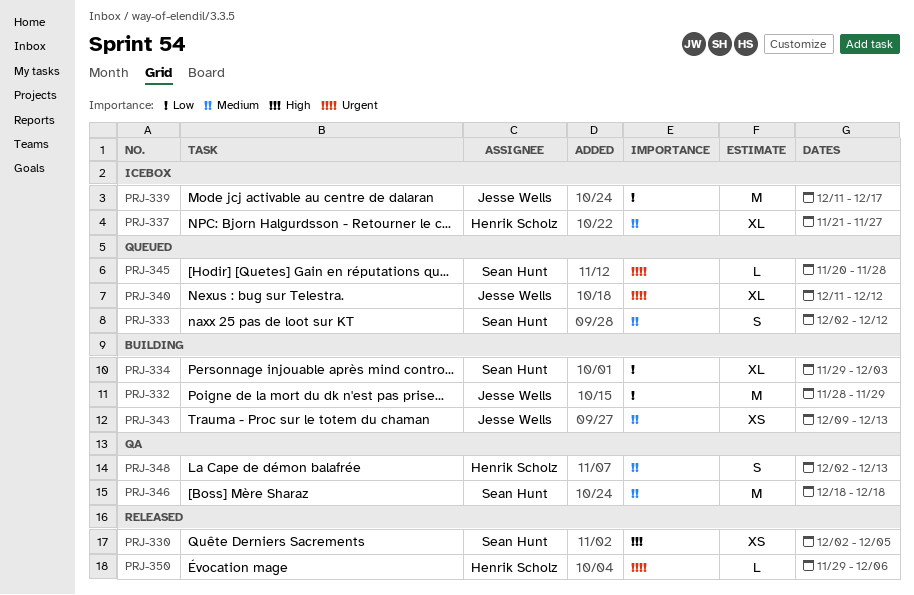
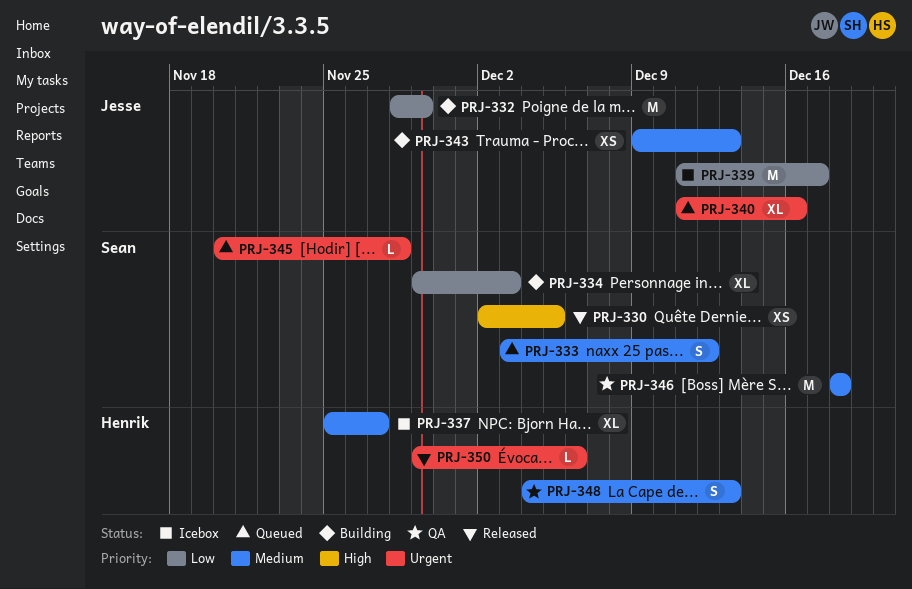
PRJ-333, start: Dec 2 -> Dec 3
PRJ-337, start: Nov 21 -> Nov 25
PRJ-340, due: Dec 12 -> Dec 16
PRJ-348, start: Dec 2 -> Dec 4

